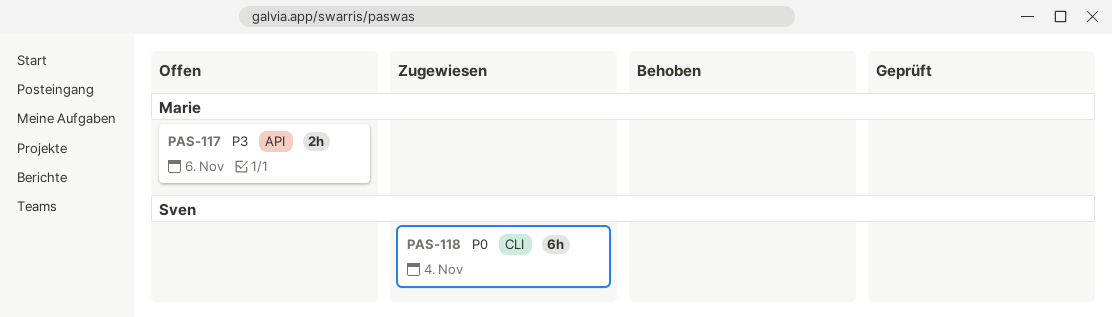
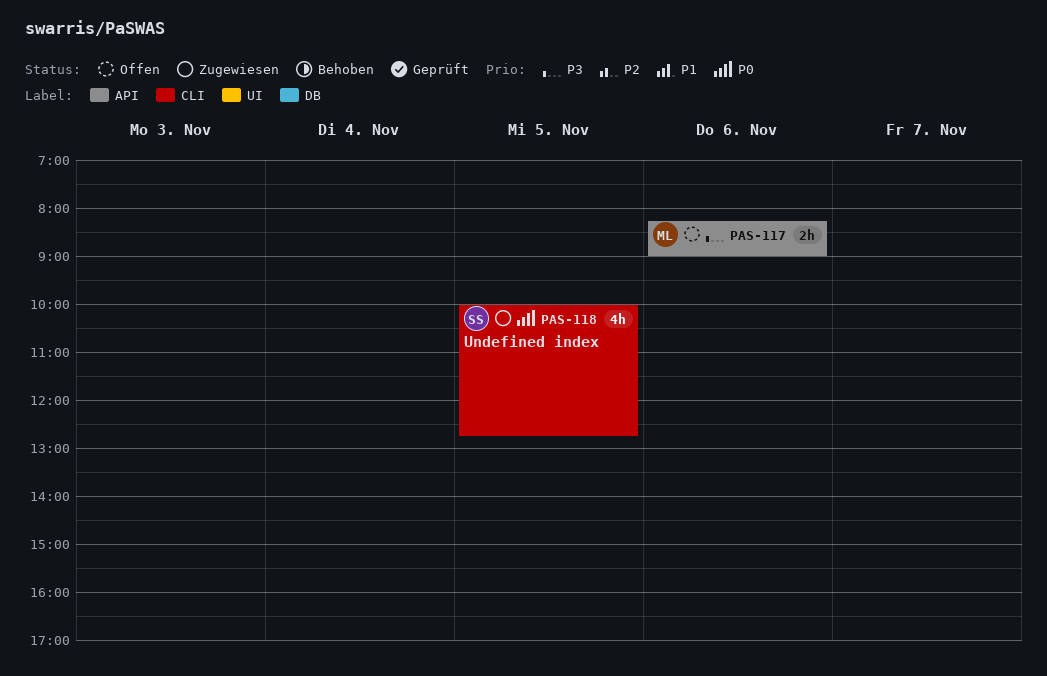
PAS-118, estimate: 6h -> 4h
PAS-118, day: Nov 4 -> Nov 5

